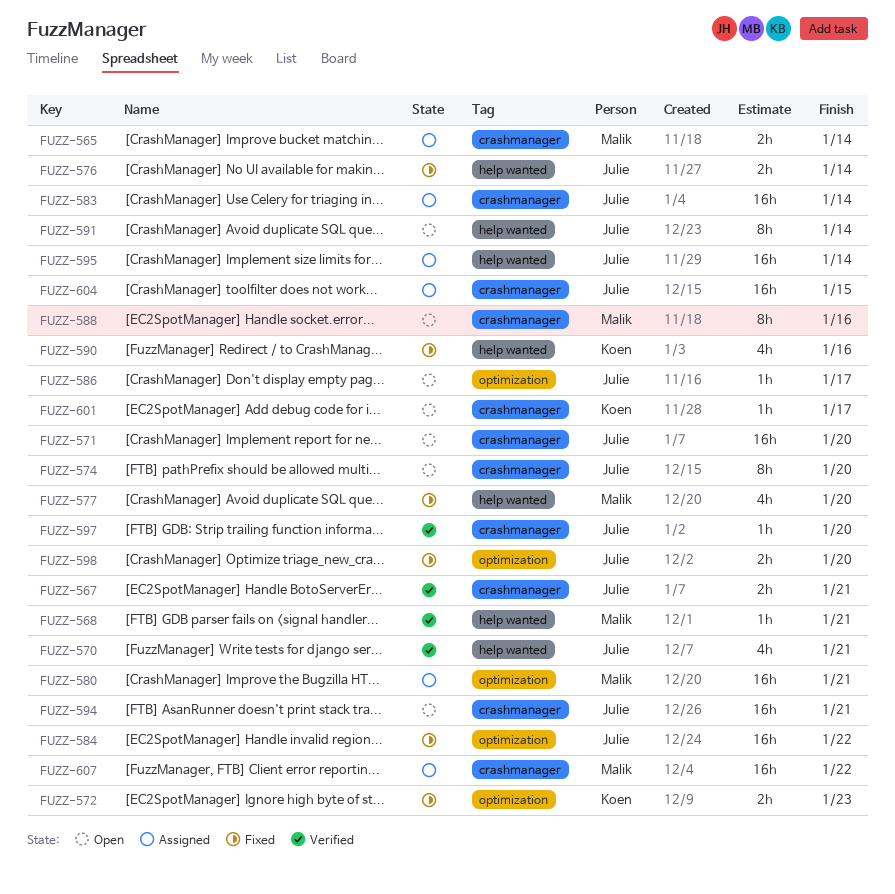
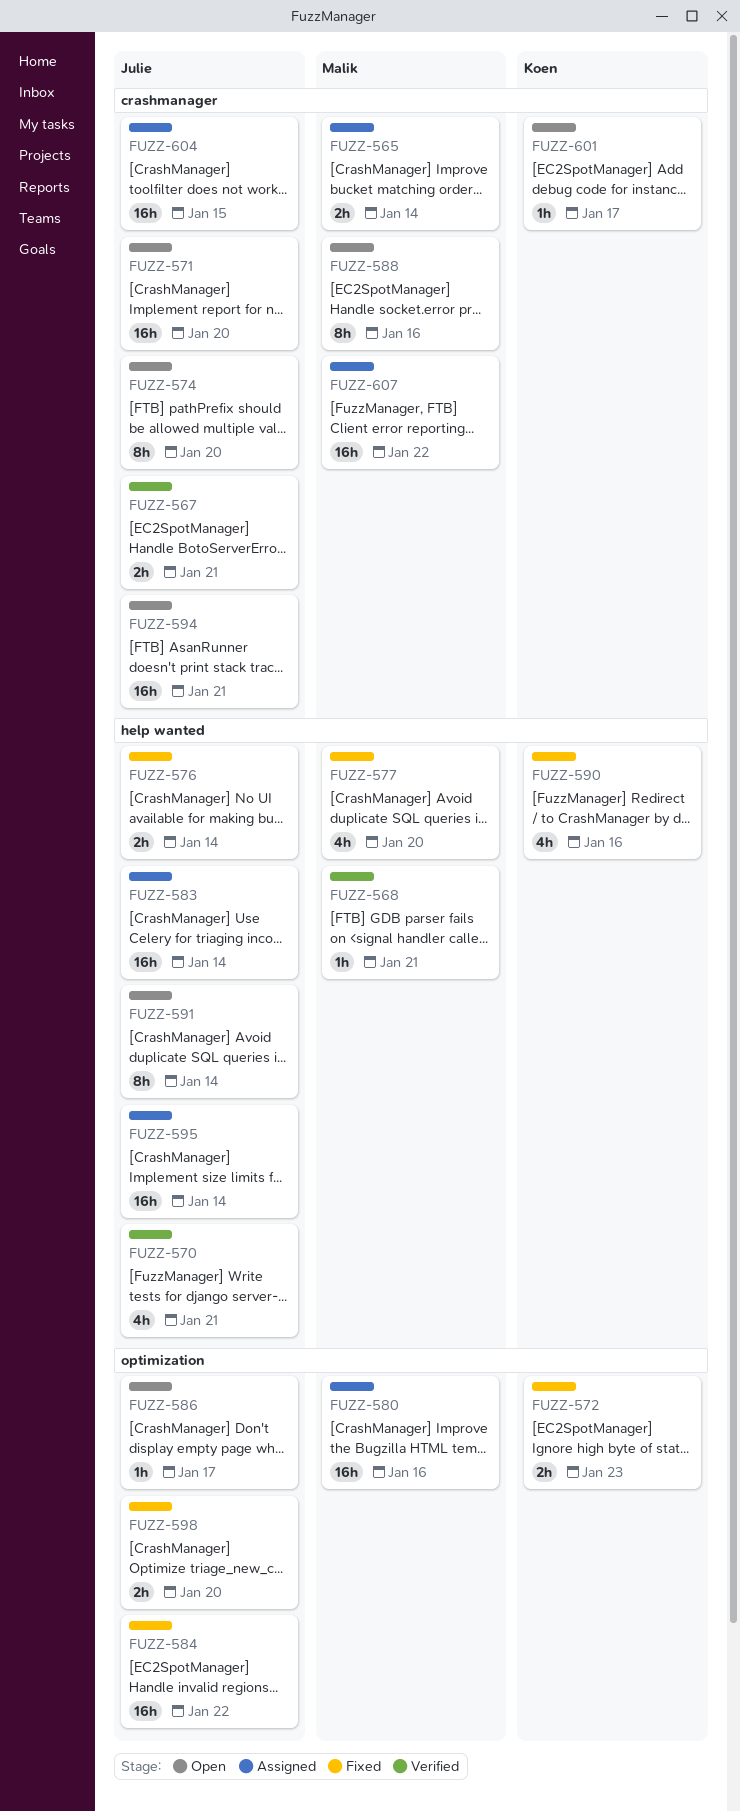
FUZZ-580, due: Jan 21 -> Jan 16
FUZZ-583, label: crashmanager -> help wanted
FUZZ-597: present -> none

